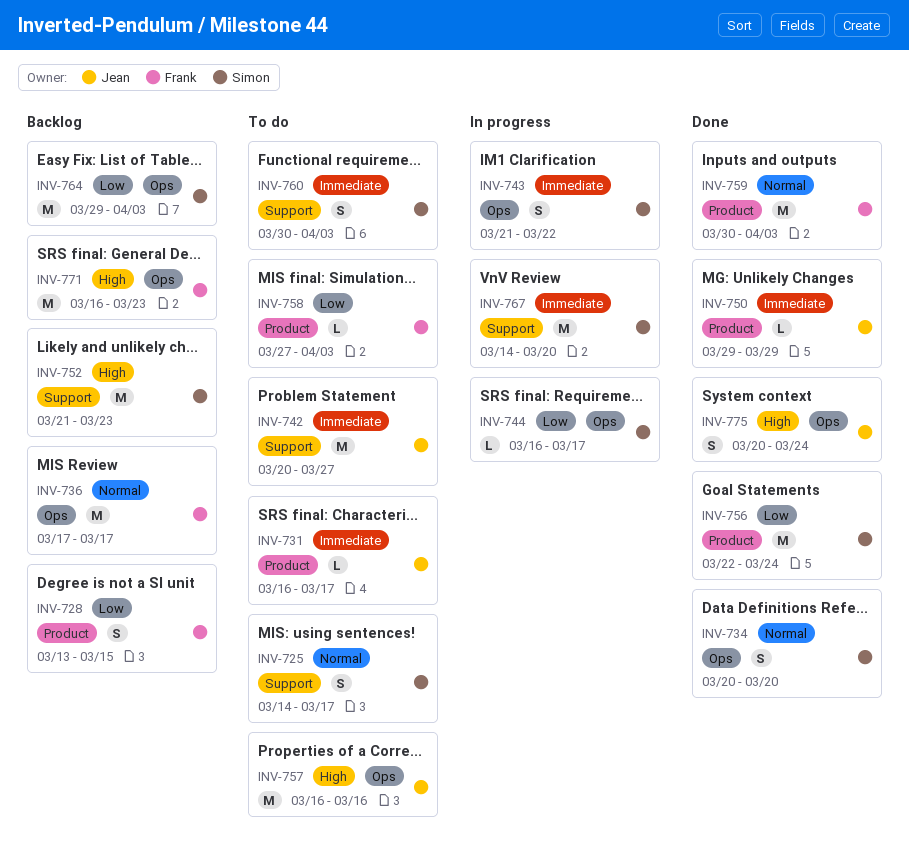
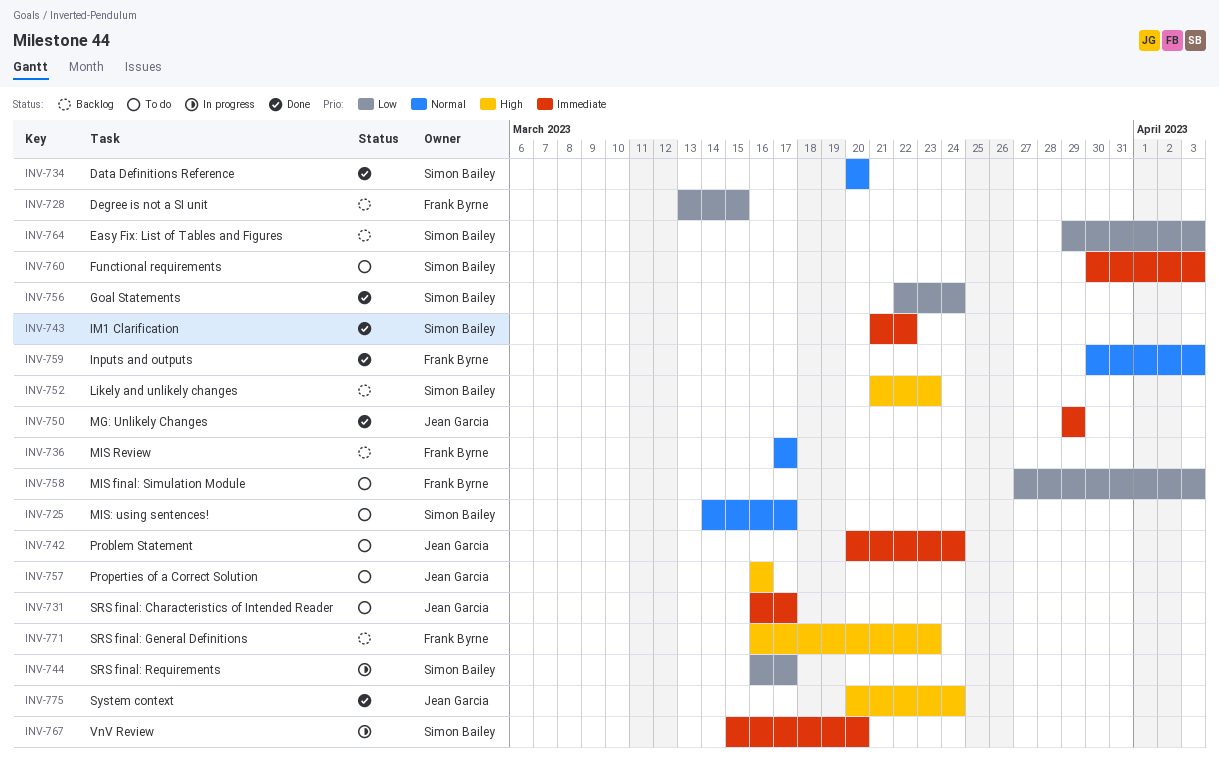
INV-742, due: Mar 27 -> Mar 24
INV-743, status: In progress -> Done
INV-767, start: Mar 14 -> Mar 15

